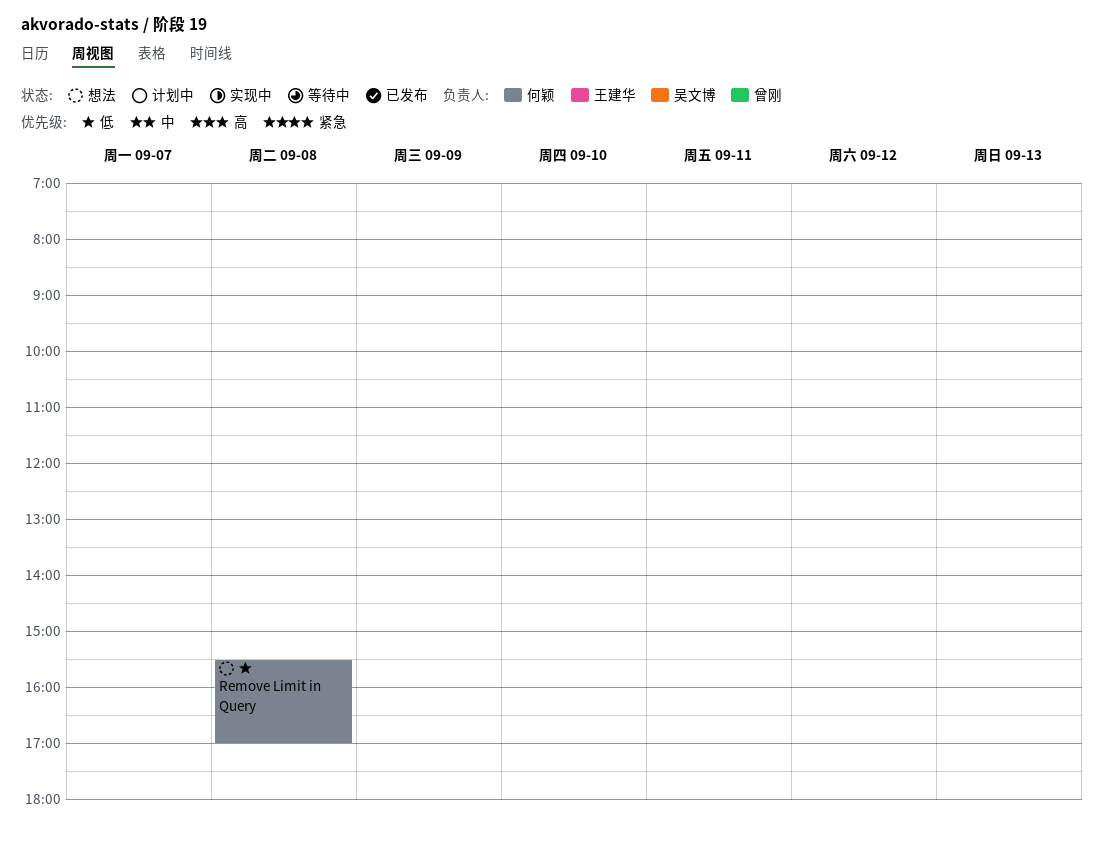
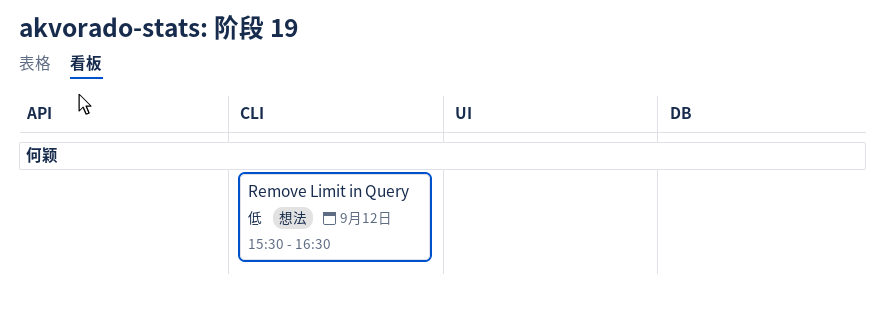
Remove Limit in Query, day: Sep 8 -> Sep 12
Remove Limit in Query, ends: 17:00 -> 16:30

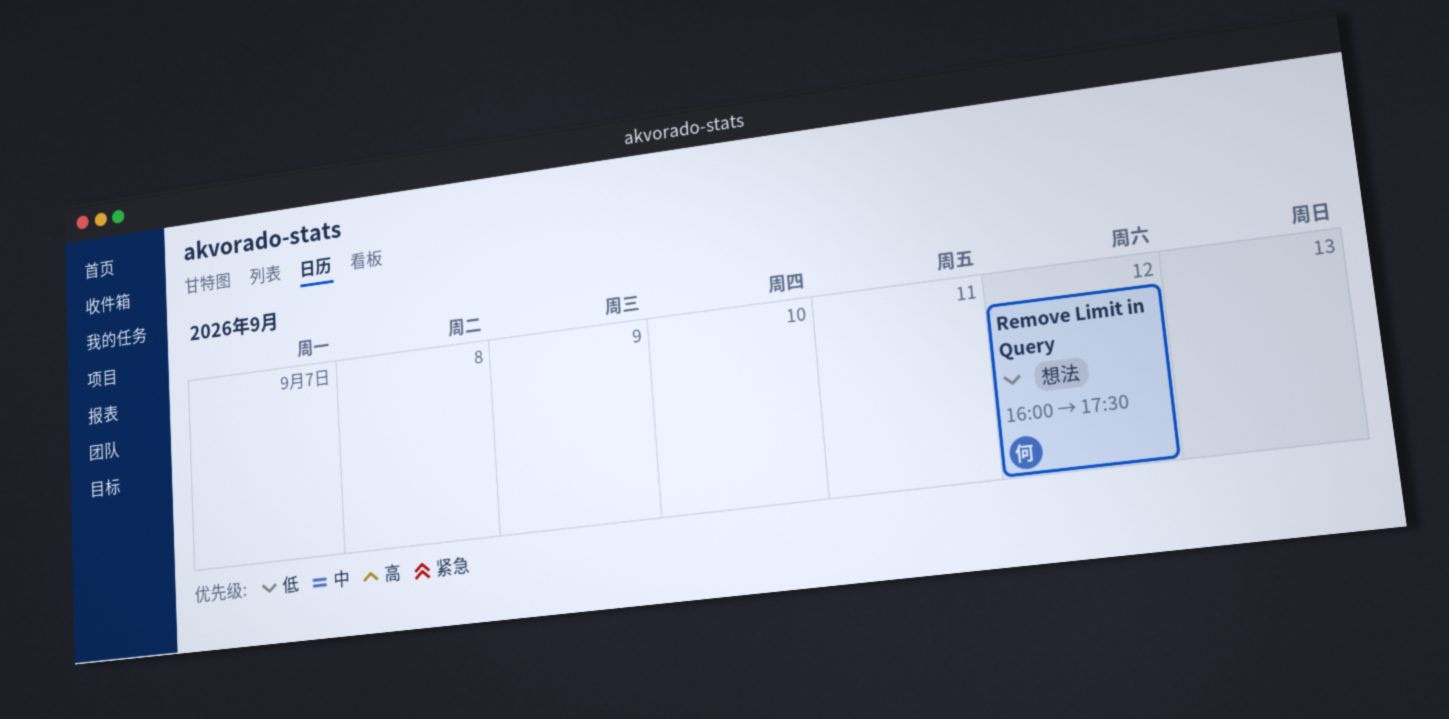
Remove Limit in Query, begins: 15:30 -> 16:00
Remove Limit in Query, ends: 16:30 -> 17:30

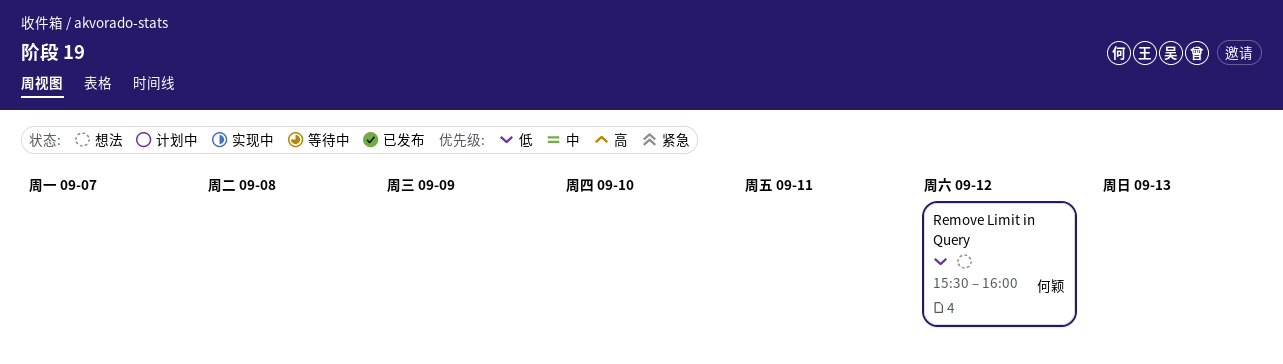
Remove Limit in Query, begins: 16:00 -> 15:30
Remove Limit in Query, ends: 17:30 -> 16:00

